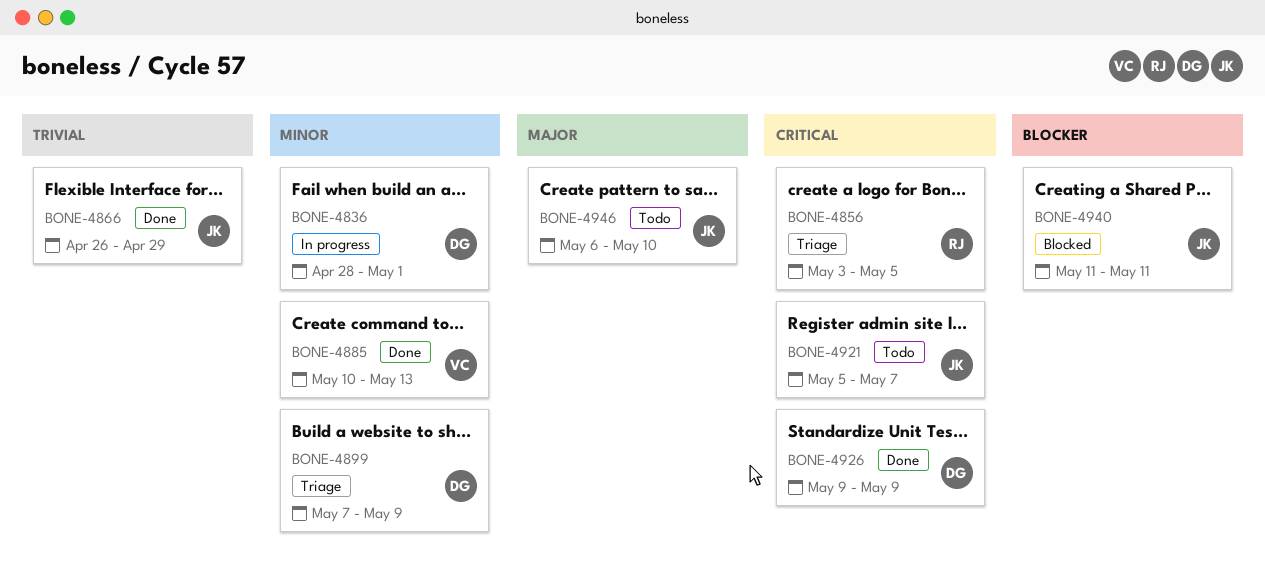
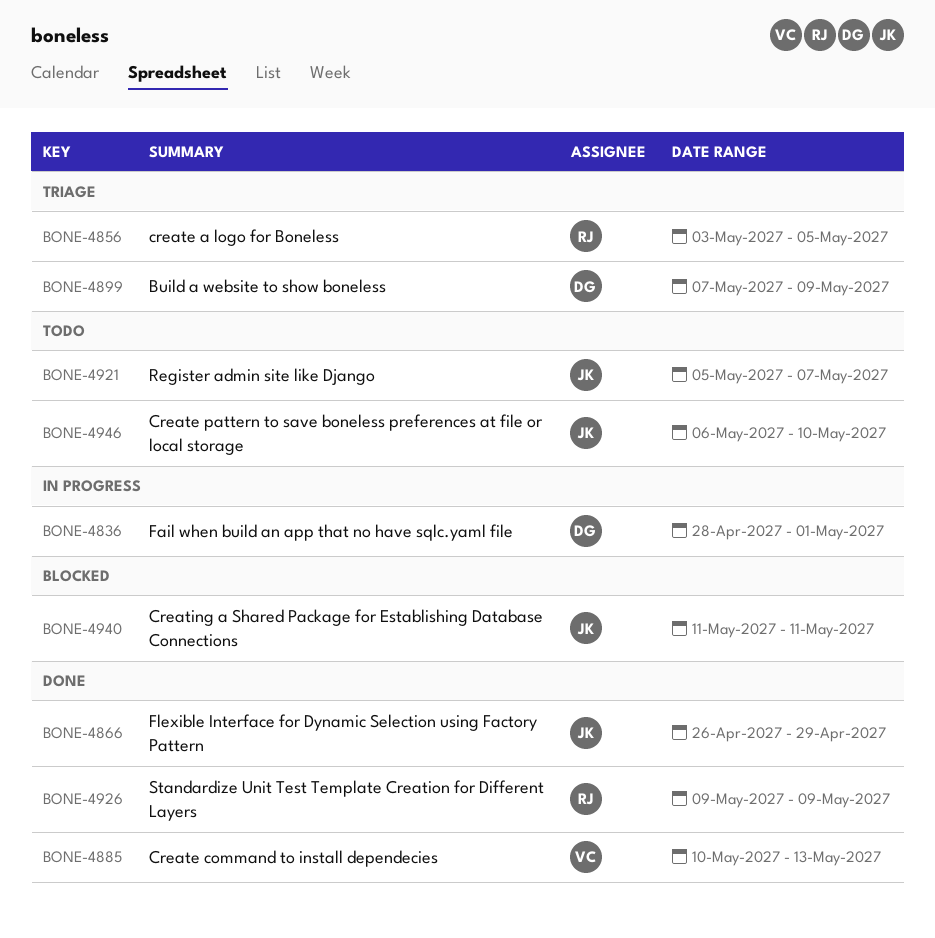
BONE-4926, owner: DG -> RJ

